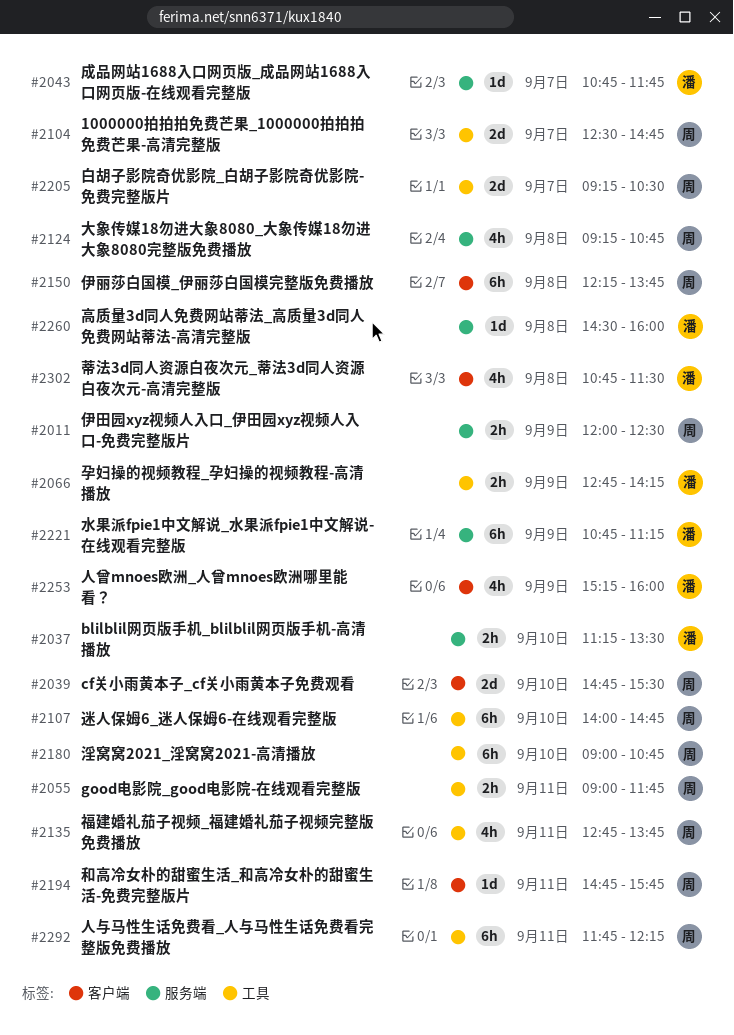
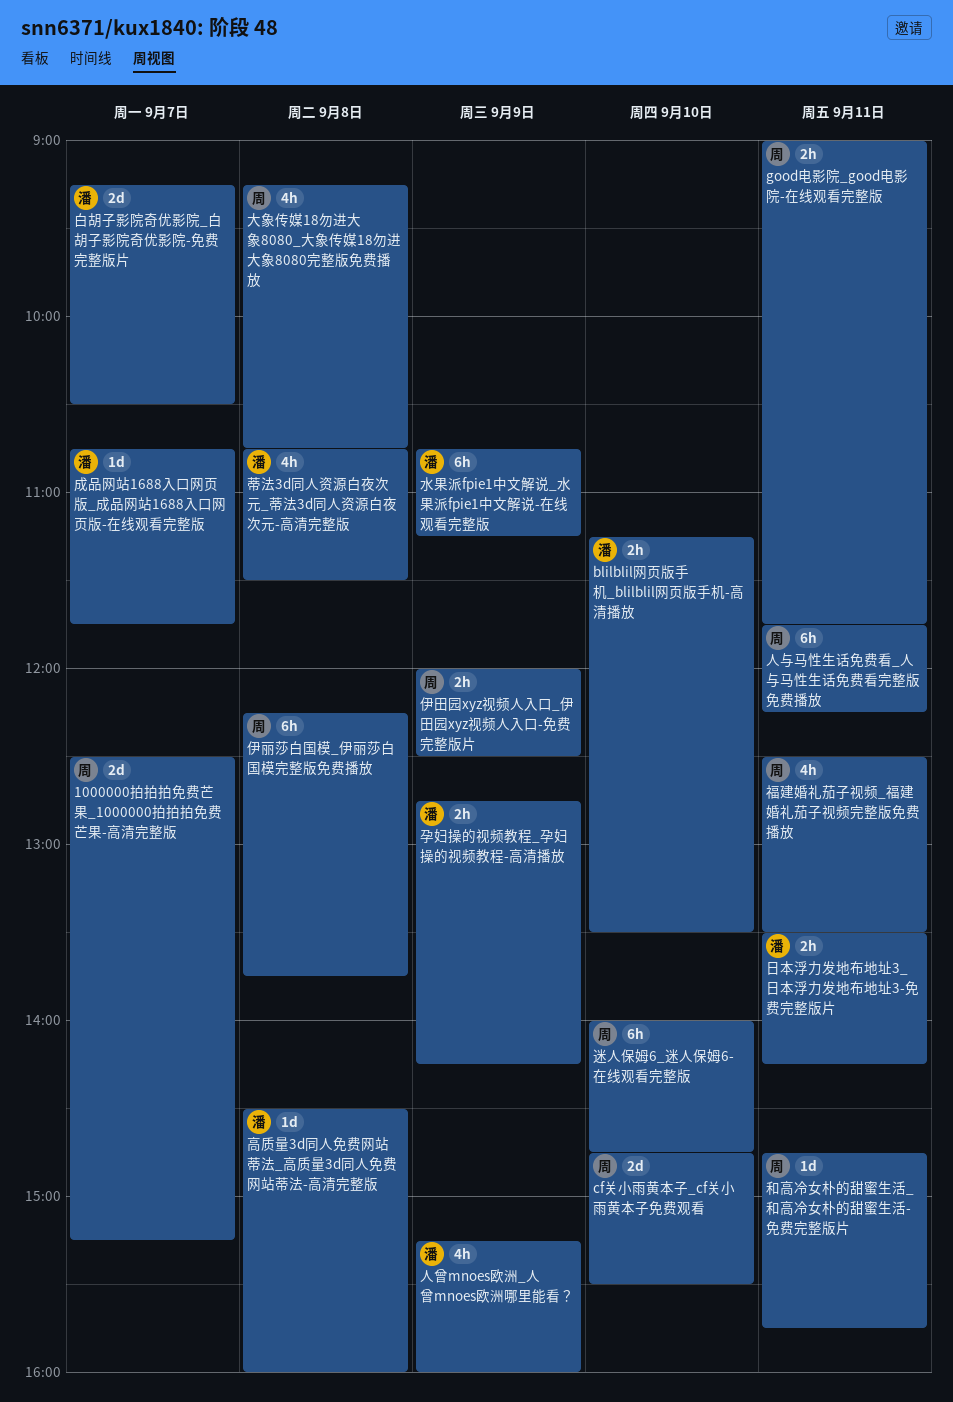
1000000拍拍拍免费芒果_1000000拍拍拍免费芒果-高清完整版, ends: 14:45 -> 15:15
日本浮力发地布地址3_日本浮力发地布地址3-免费完整版片: none -> present
淫窝窝2021_淫窝窝2021-高清播放: present -> none
白胡子影院奇优影院_白胡子影院奇优影院-免费完整版片, owner: 周 -> 潘
福建婚礼茄子视频_福建婚礼茄子视频完整版免费播放, begins: 12:45 -> 12:30
福建婚礼茄子视频_福建婚礼茄子视频完整版免费播放, ends: 13:45 -> 13:30

